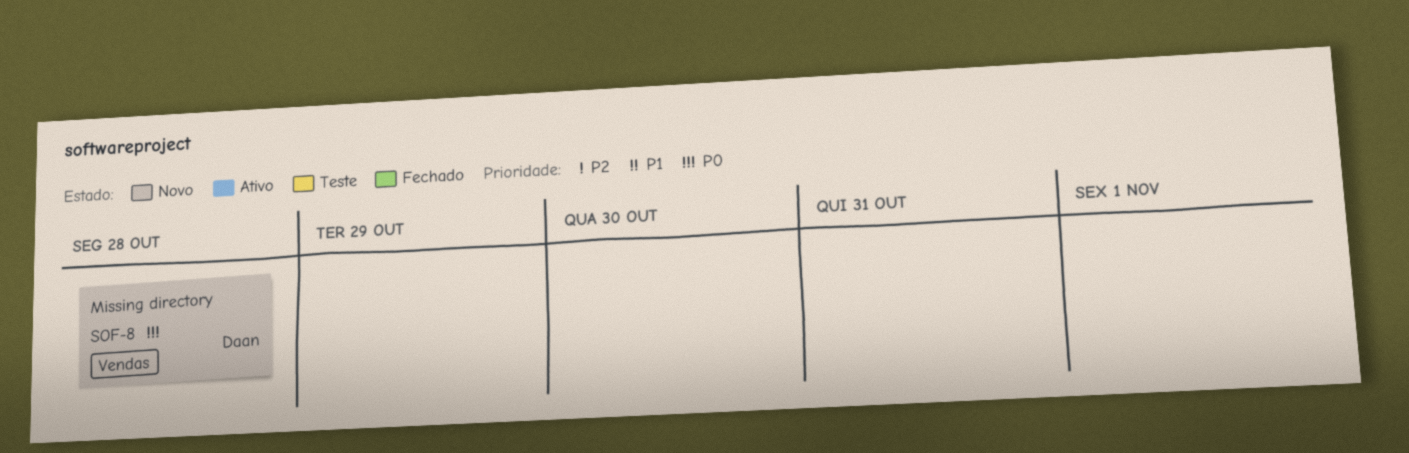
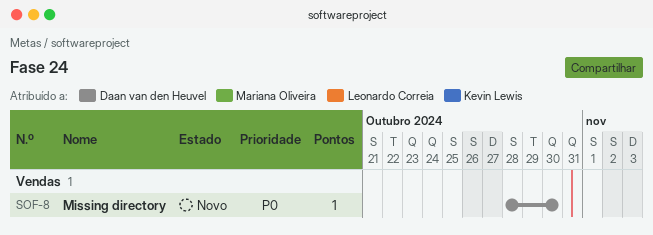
SOF-8, due: Oct 28 -> Oct 30

